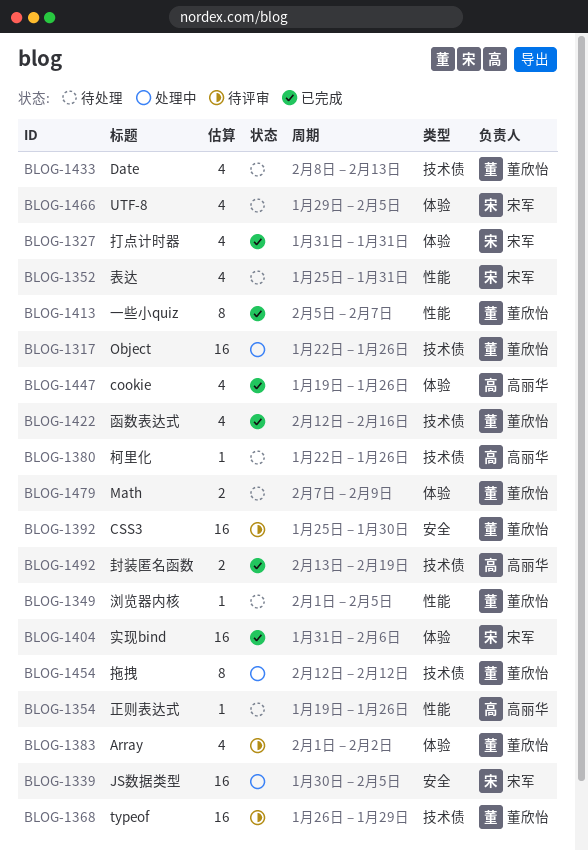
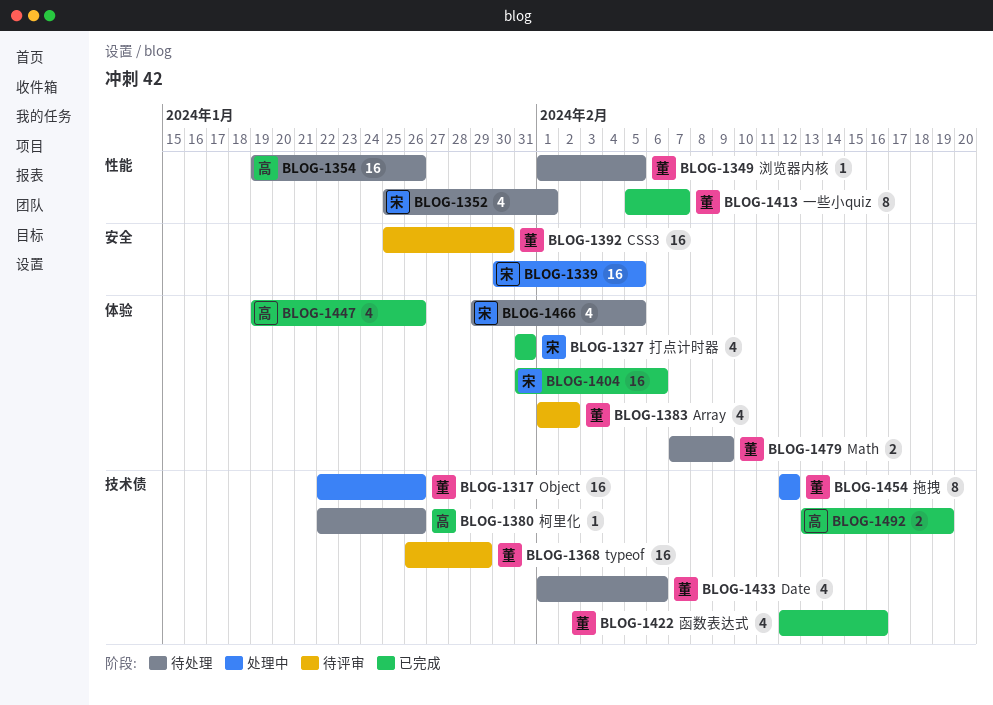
BLOG-1352, due: Jan 31 -> Feb 1
BLOG-1354, estimate: 1 -> 16
BLOG-1433, start: Feb 8 -> Feb 1
BLOG-1433, due: Feb 13 -> Feb 6

